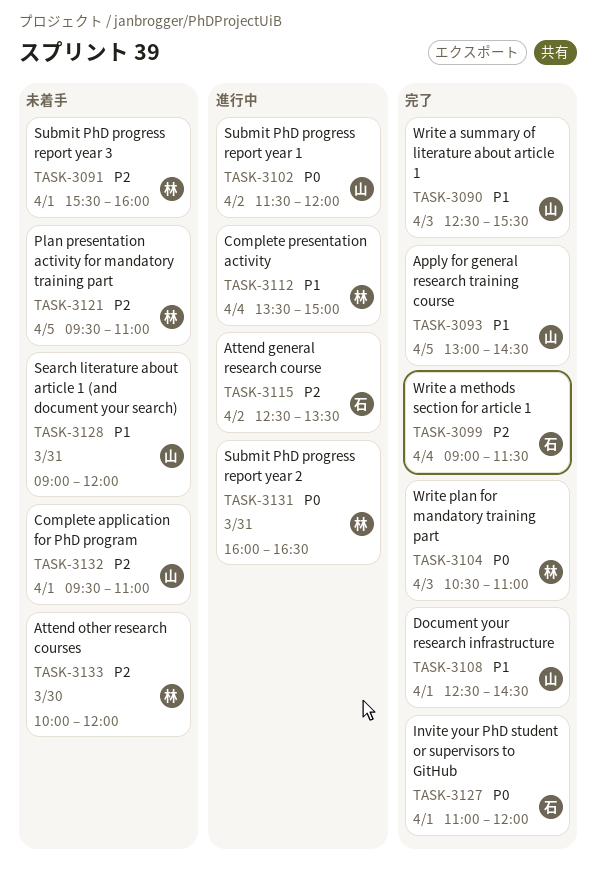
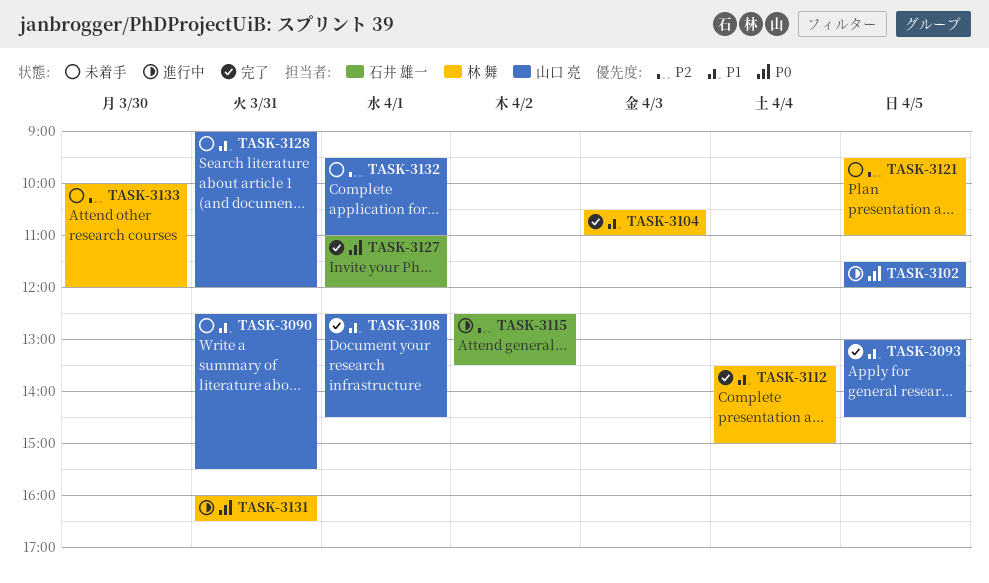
TASK-3090, status: 完了 -> 未着手
TASK-3090, day: Apr 3 -> Mar 31
TASK-3091: present -> none
TASK-3099: present -> none
TASK-3102, day: Apr 2 -> Apr 5
TASK-3104, priority: P0 -> P1
TASK-3112, status: 進行中 -> 完了

